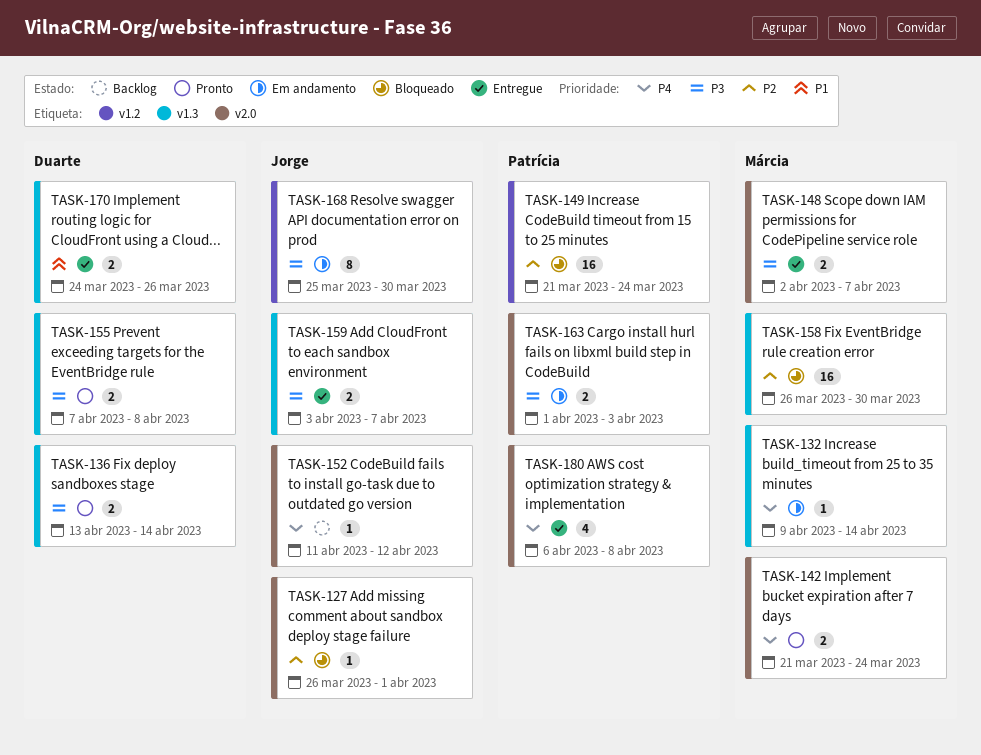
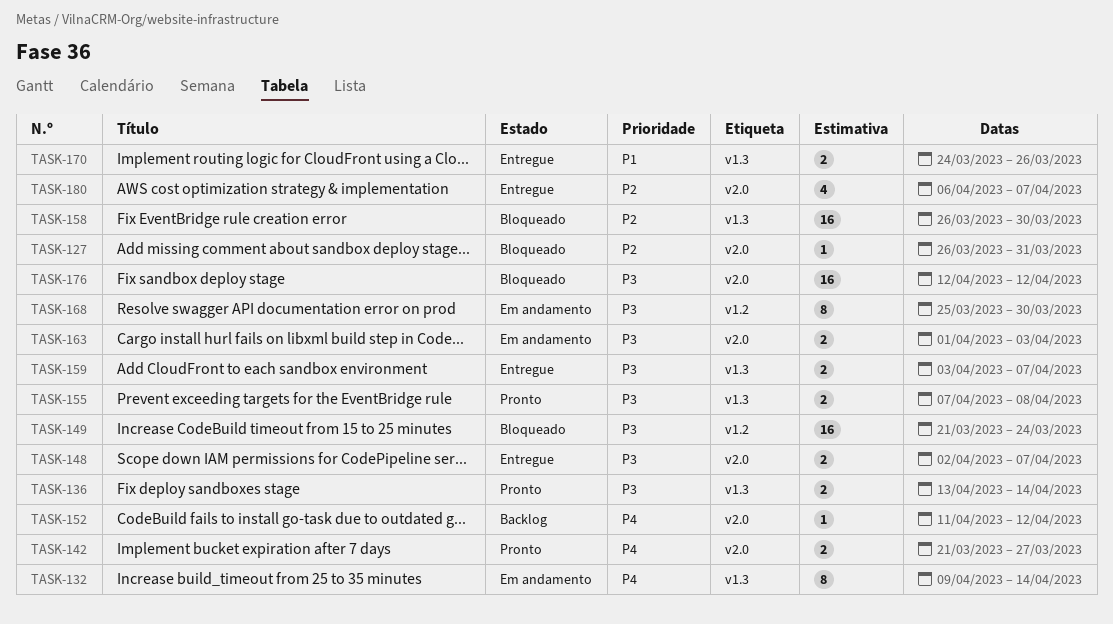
TASK-127, due: Apr 1 -> Mar 31
TASK-132, estimate: 1 -> 8
TASK-142, due: Mar 24 -> Mar 27
TASK-149, priority: P2 -> P3
TASK-176: none -> present
TASK-180, priority: P4 -> P2
TASK-180, due: Apr 8 -> Apr 7

